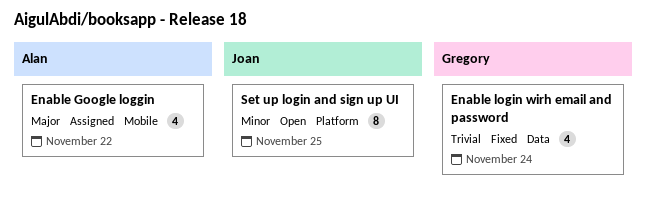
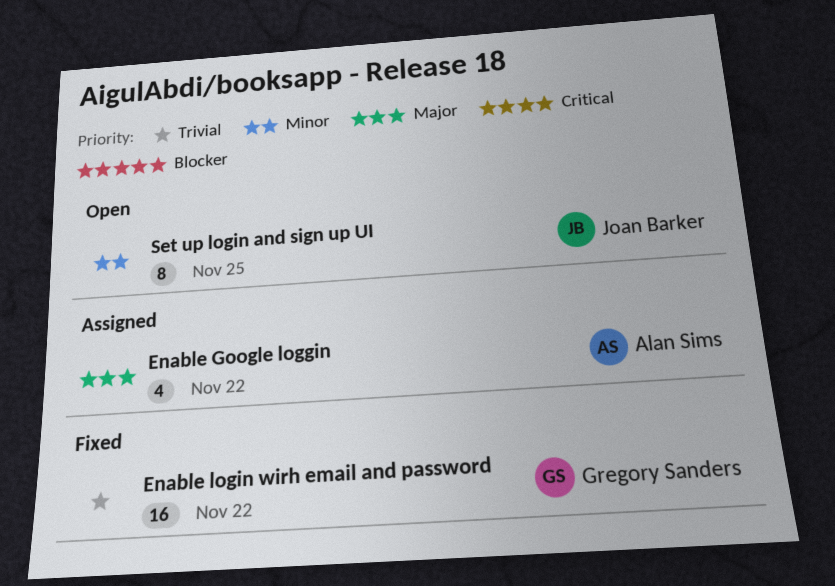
Enable login wirh email and password, estimate: 4 -> 16
Enable login wirh email and password, day: Nov 24 -> Nov 22

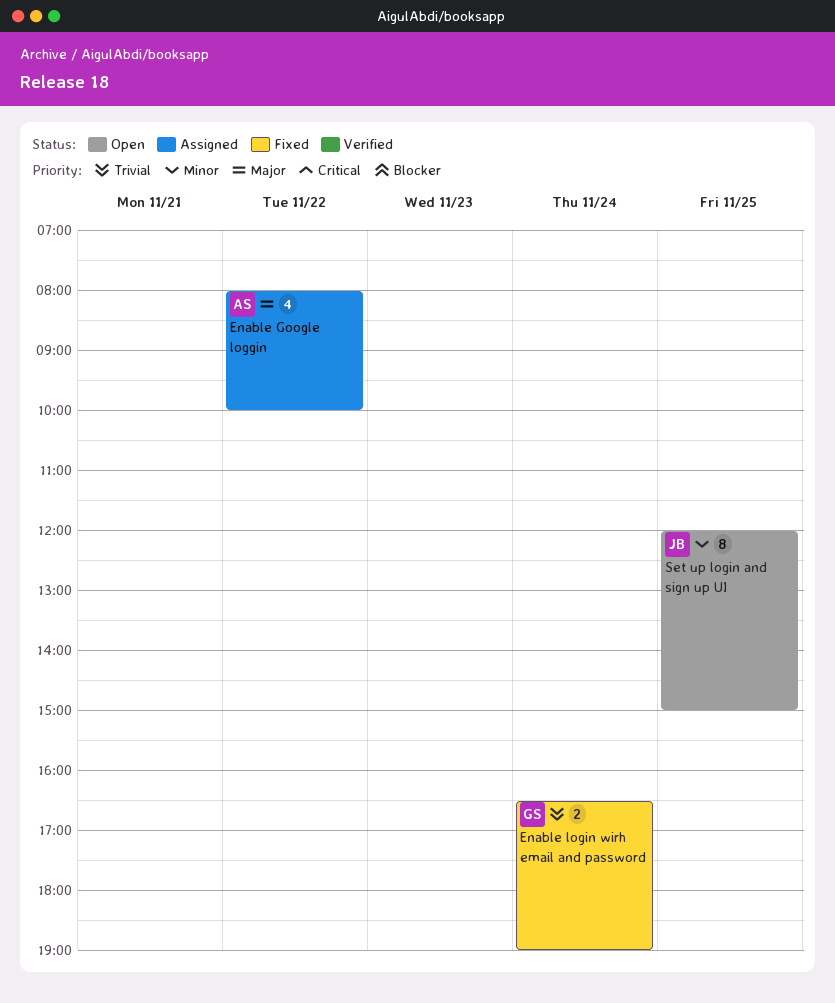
Enable login wirh email and password, estimate: 16 -> 2
Enable login wirh email and password, day: Nov 22 -> Nov 24

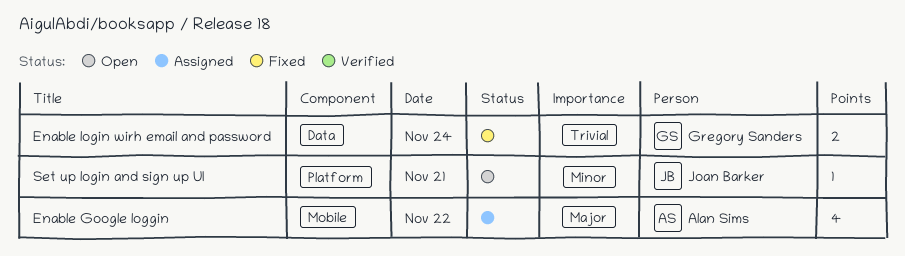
Set up login and sign up UI, estimate: 8 -> 1
Set up login and sign up UI, day: Nov 25 -> Nov 21

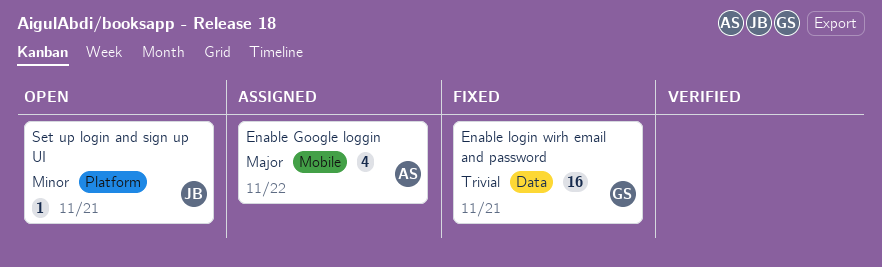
Enable login wirh email and password, estimate: 2 -> 16
Enable login wirh email and password, day: Nov 24 -> Nov 21

